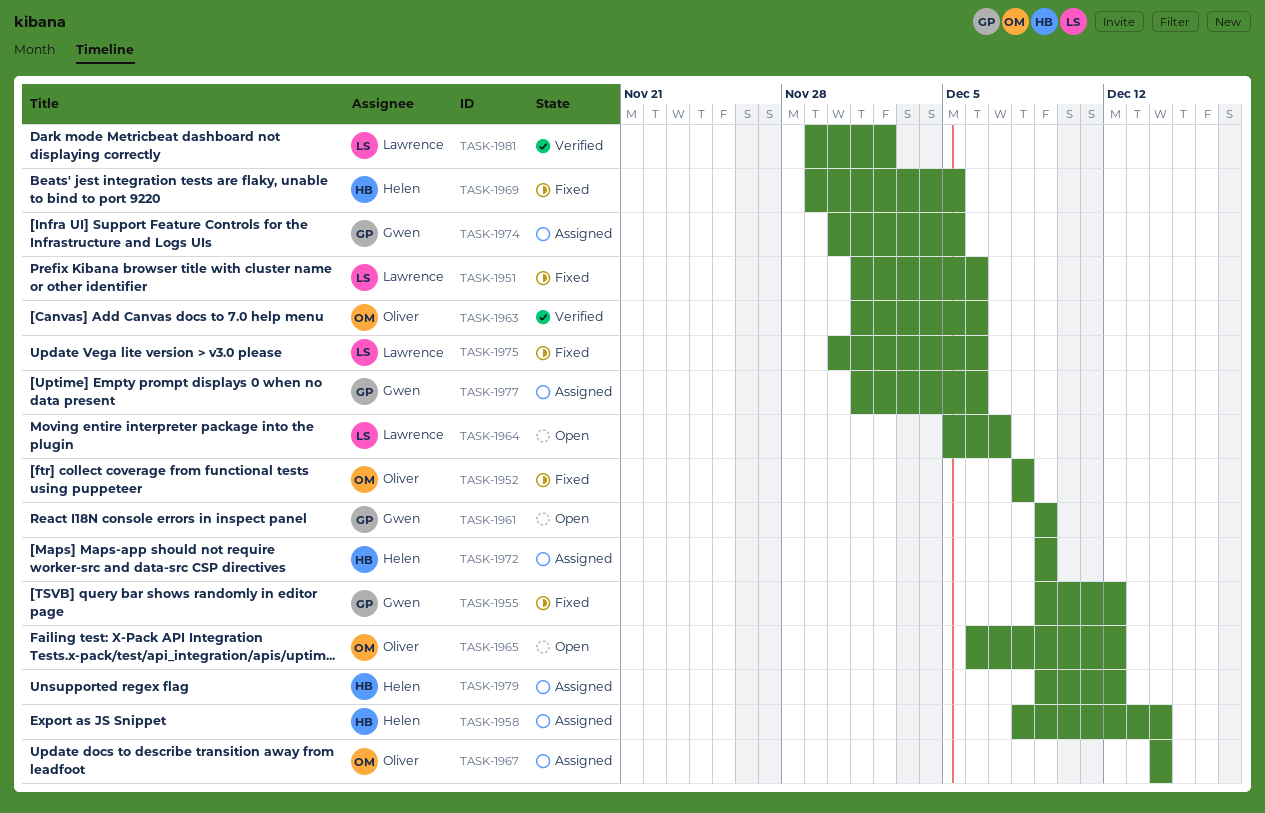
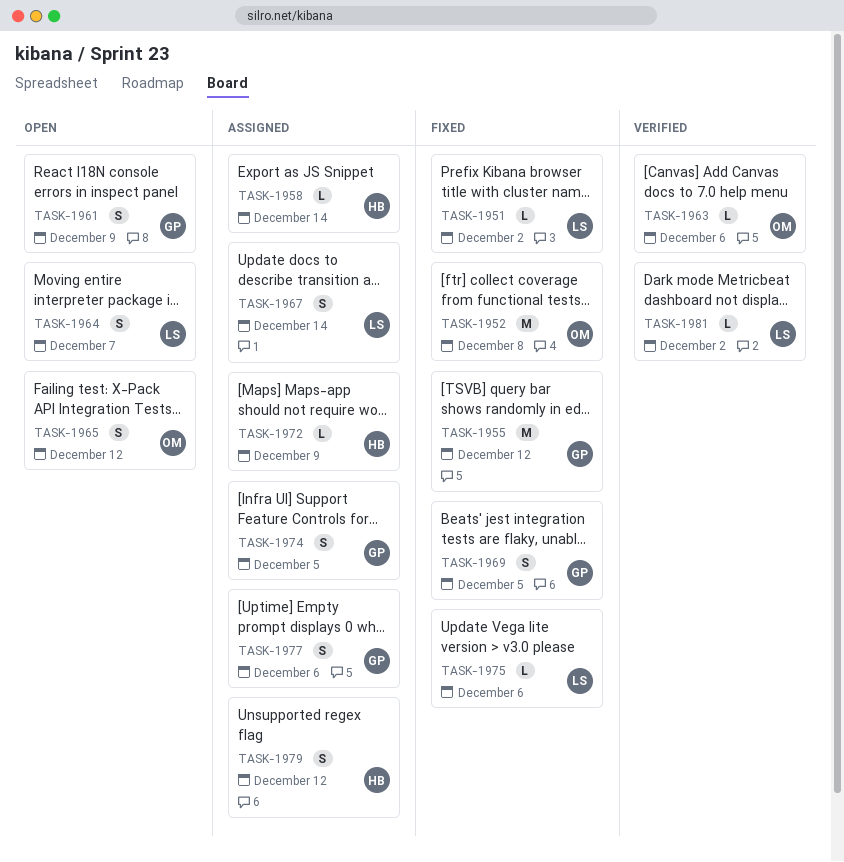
TASK-1951, due: Dec 6 -> Dec 2
TASK-1967, owner: Oliver -> Lawrence
TASK-1969, owner: Helen -> Gwen

